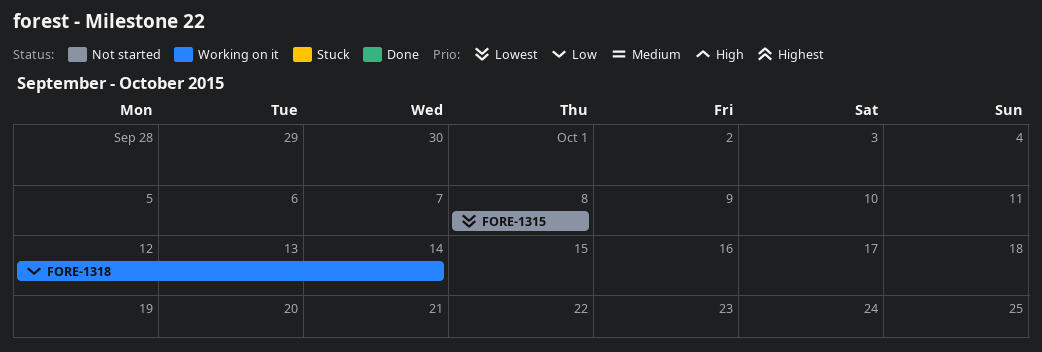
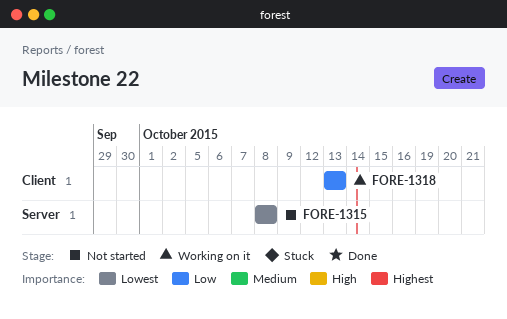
FORE-1318, start: Oct 12 -> Oct 13
FORE-1318, due: Oct 14 -> Oct 13

